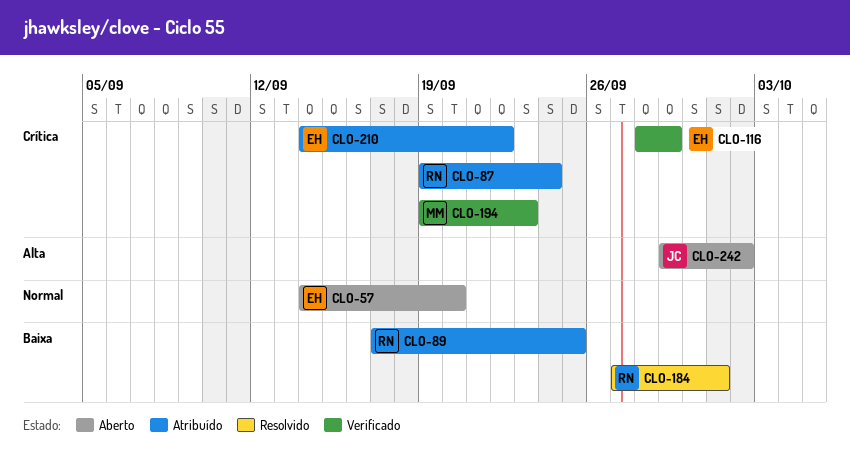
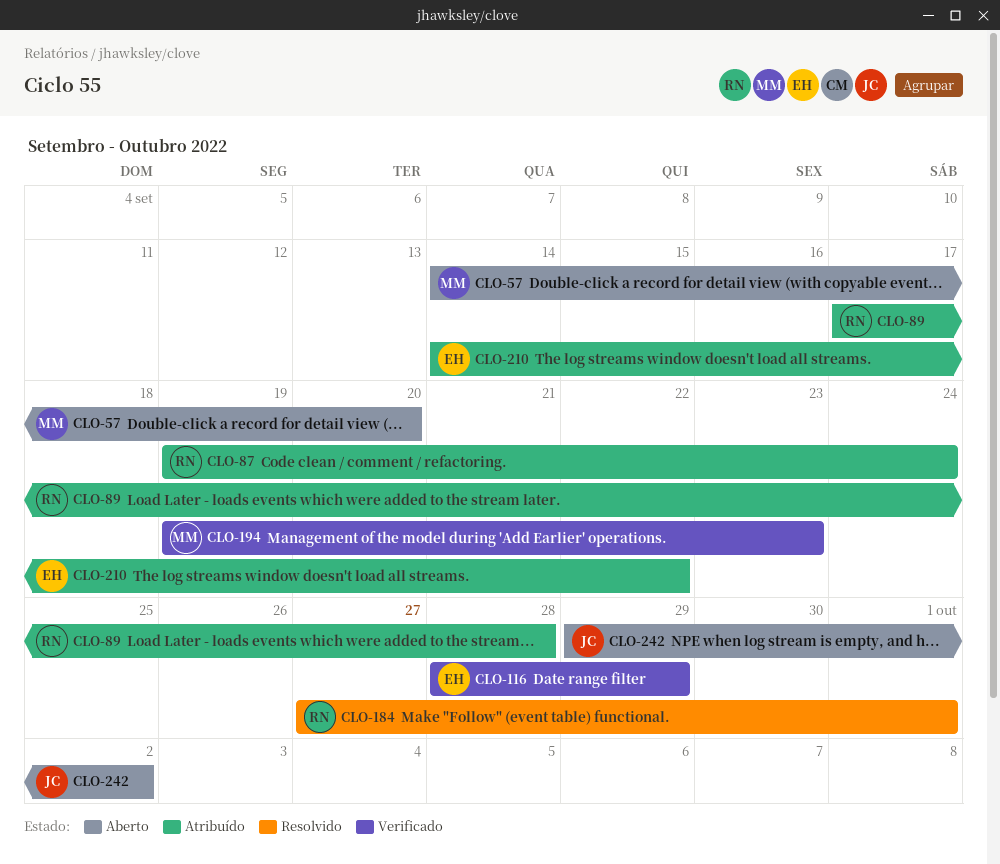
CLO-57, owner: EH -> MM
CLO-89, due: Sep 25 -> Sep 28

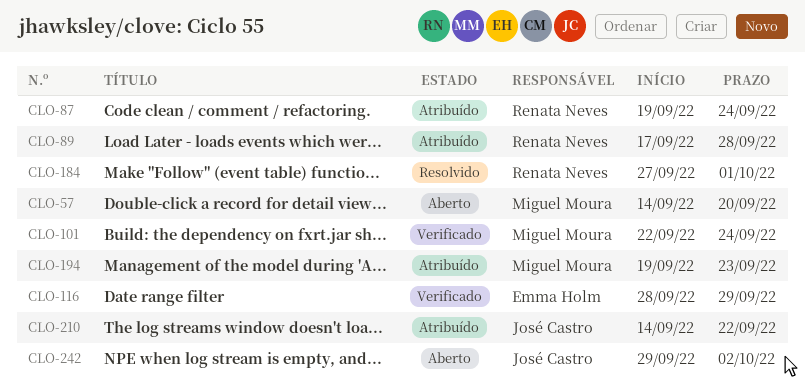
CLO-101: none -> present
CLO-194, status: Verificado -> Atribuído
CLO-210, owner: Emma Holm -> José Castro

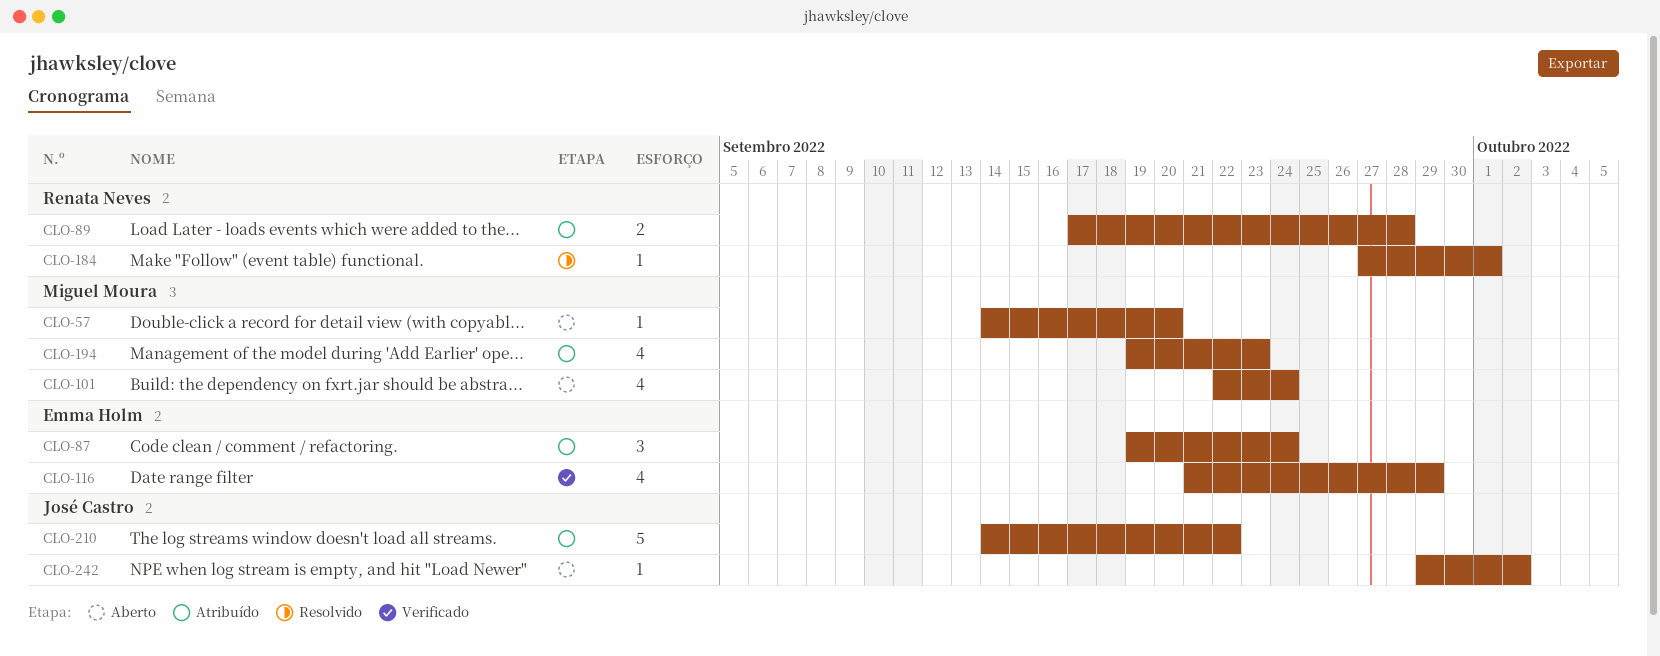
CLO-87, owner: Renata Neves -> Emma Holm
CLO-101, status: Verificado -> Aberto
CLO-116, start: Sep 28 -> Sep 21

